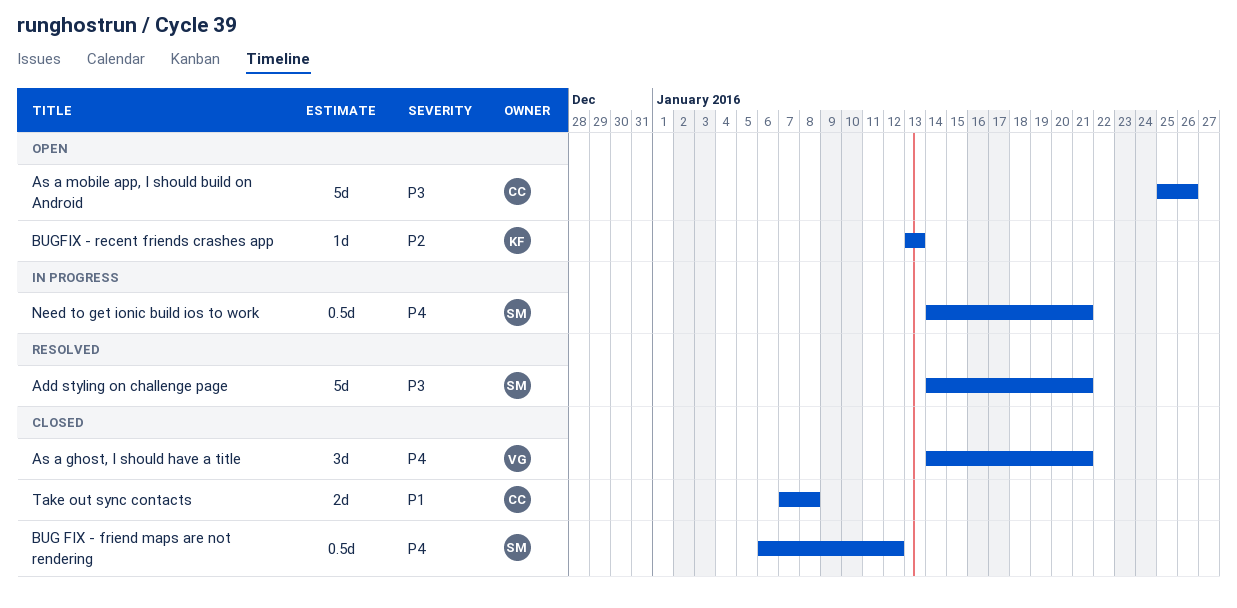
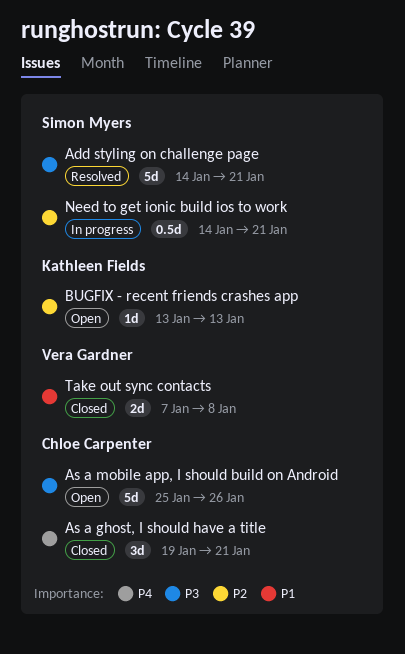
As a ghost, I should have a title, owner: Vera Gardner -> Chloe Carpenter
As a ghost, I should have a title, start: Jan 14 -> Jan 19
BUG FIX - friend maps are not rendering: present -> none
Need to get ionic build ios to work, priority: P4 -> P2
Take out sync contacts, owner: Chloe Carpenter -> Vera Gardner

